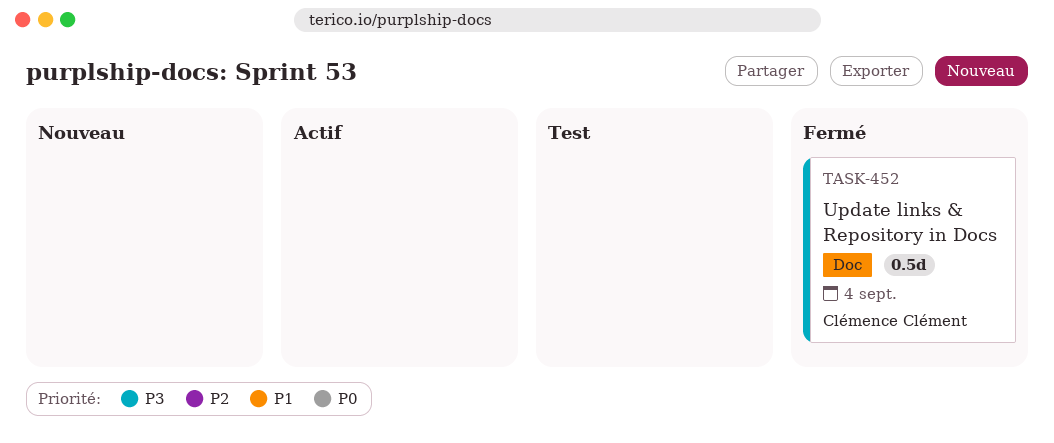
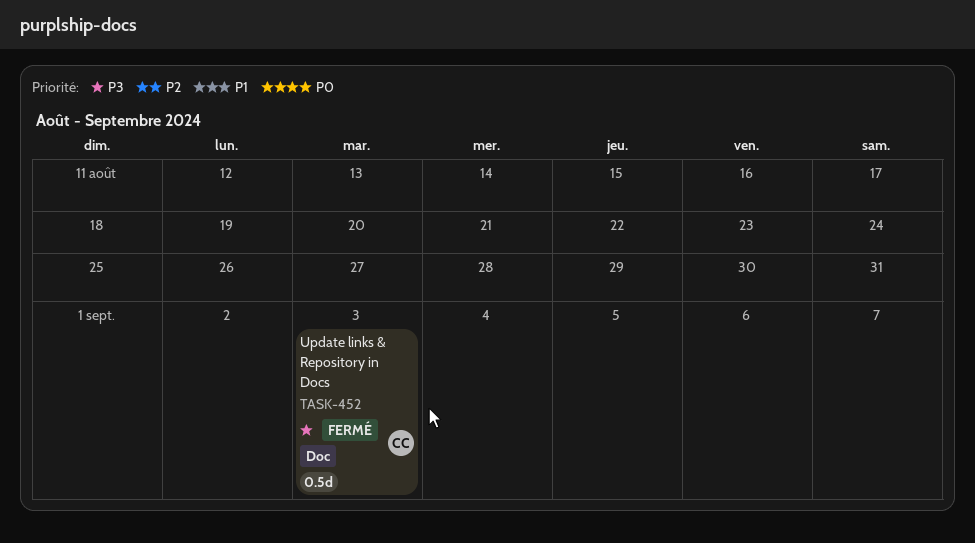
TASK-452, due: Sep 4 -> Sep 3

